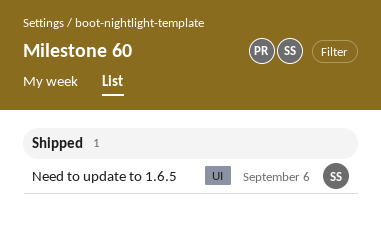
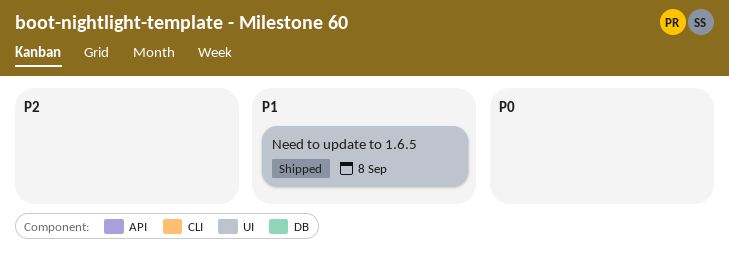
Need to update to 1.6.5, due: Sep 6 -> Sep 8

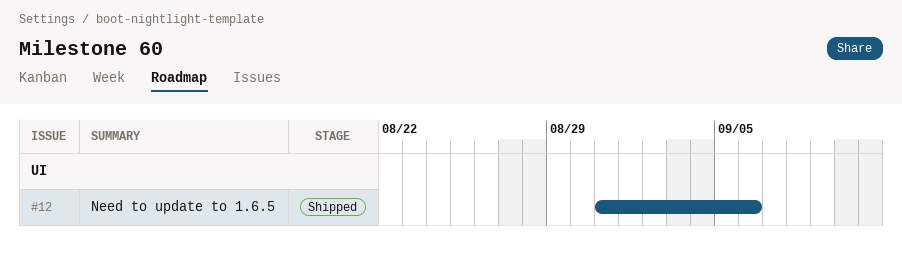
Need to update to 1.6.5, due: Sep 8 -> Sep 6

